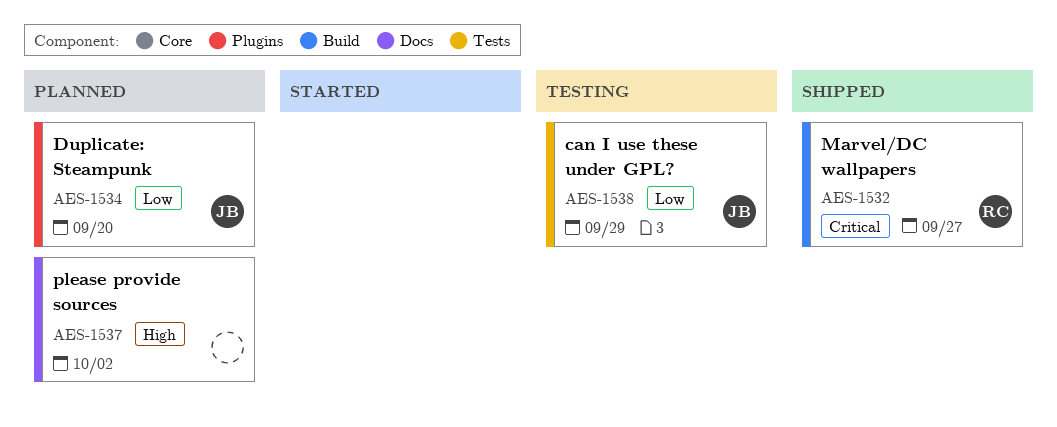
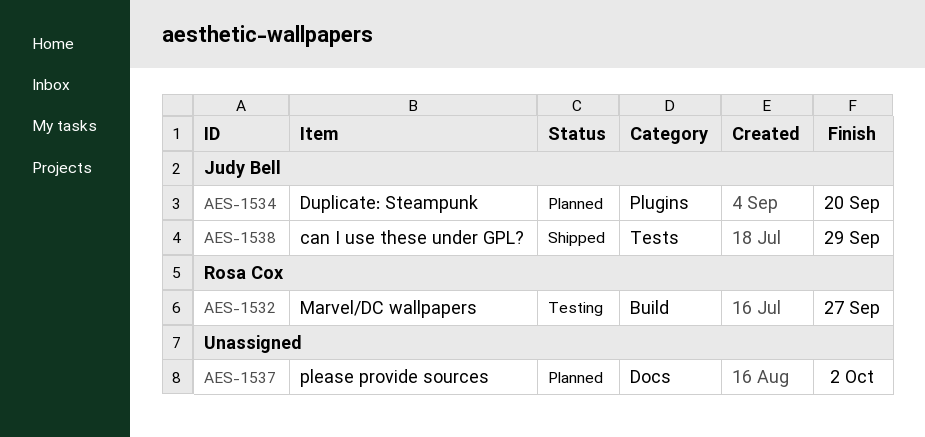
AES-1532, status: Shipped -> Testing
AES-1538, status: Testing -> Shipped

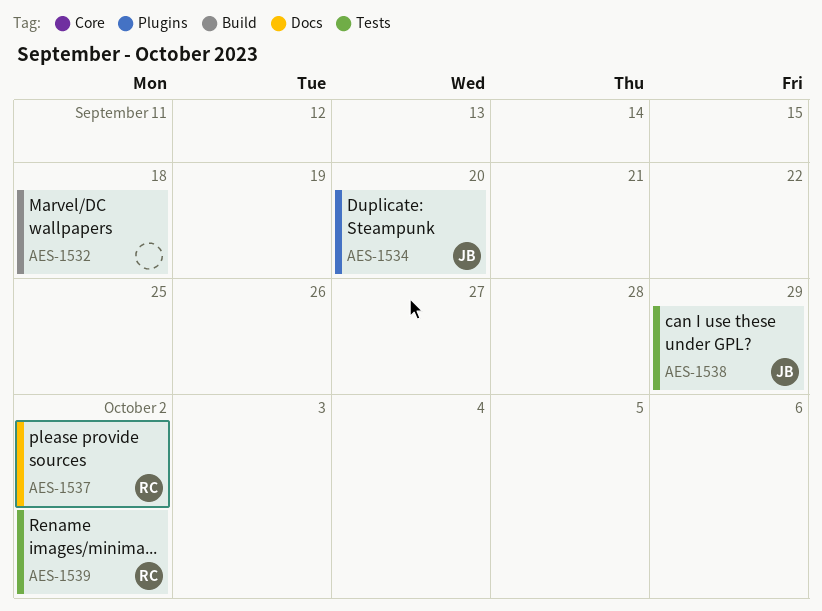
AES-1532, owner: Rosa Cox -> none
AES-1532, due: Sep 27 -> Sep 18
AES-1537, owner: none -> Rosa Cox
AES-1539: none -> present

